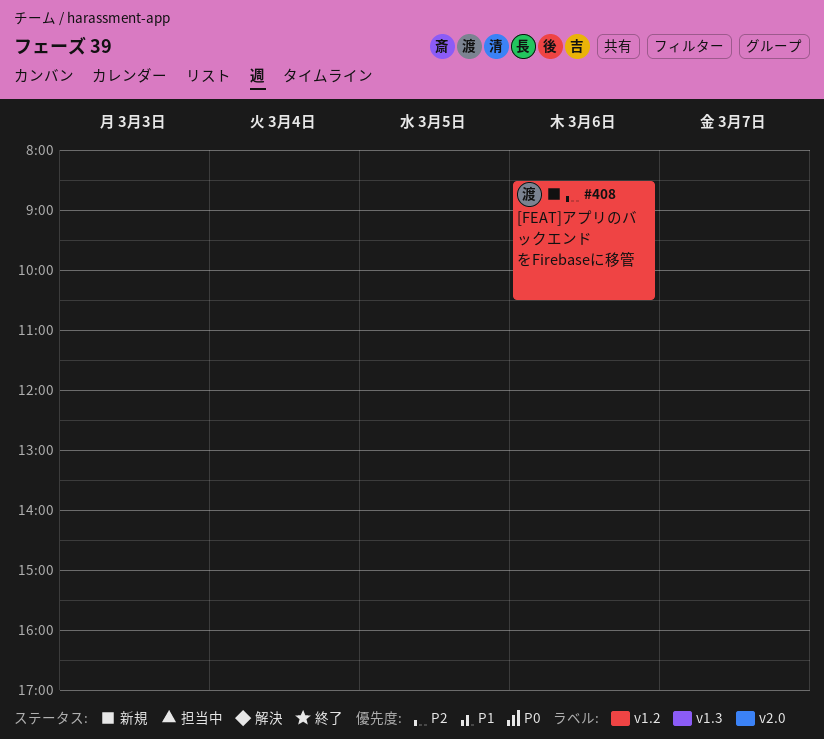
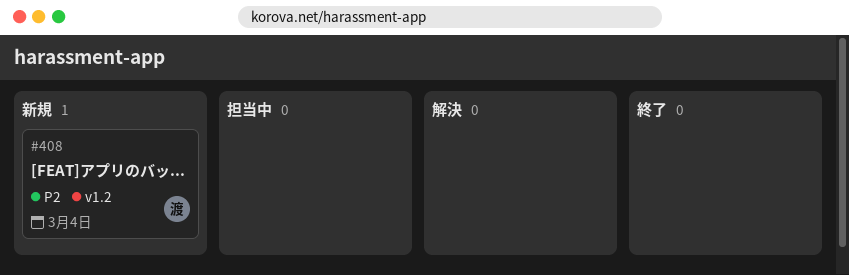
#408, day: Mar 6 -> Mar 4

